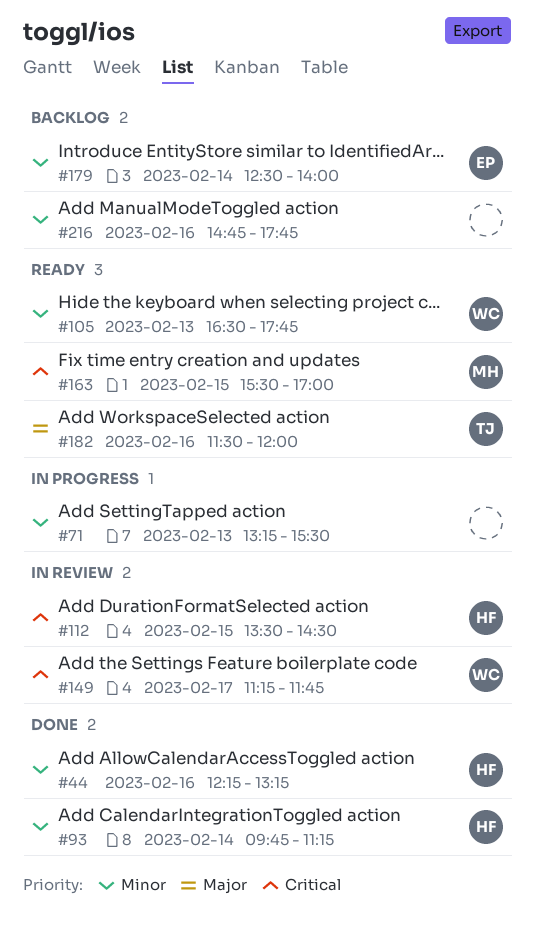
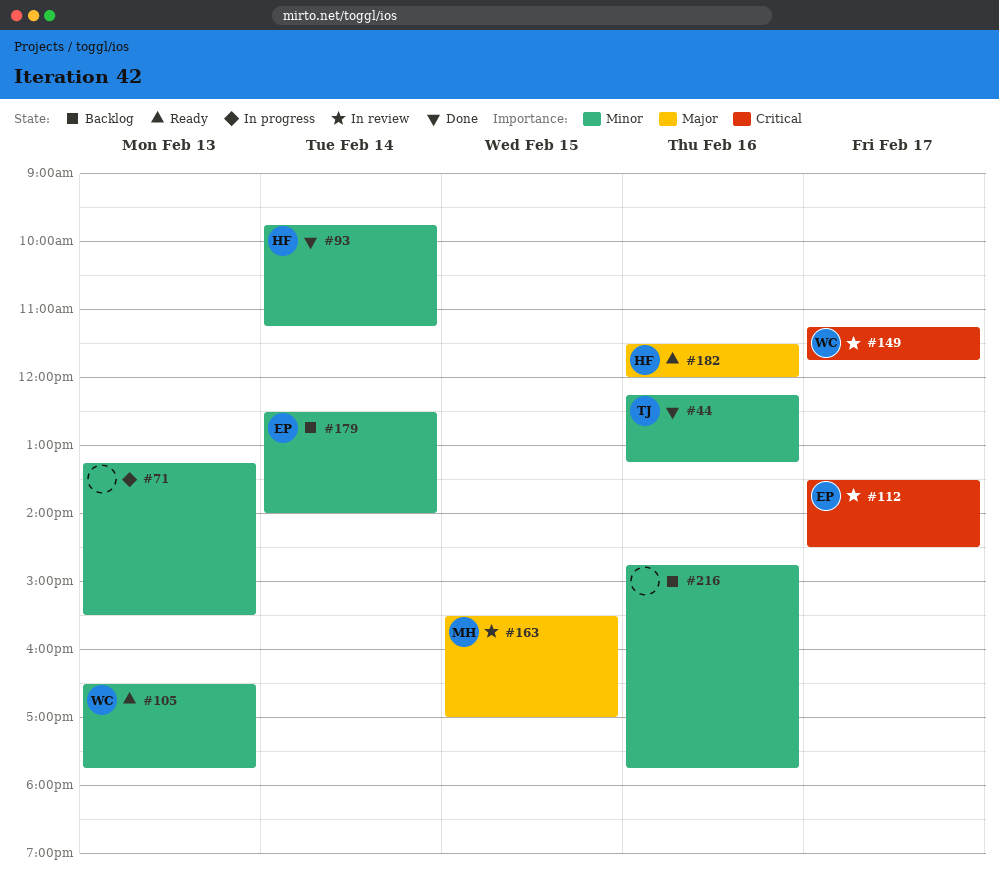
#44, owner: HF -> TJ
#112, owner: HF -> EP
#112, day: Feb 15 -> Feb 17
#163, status: Ready -> In review
#163, priority: Critical -> Major
#182, owner: TJ -> HF

